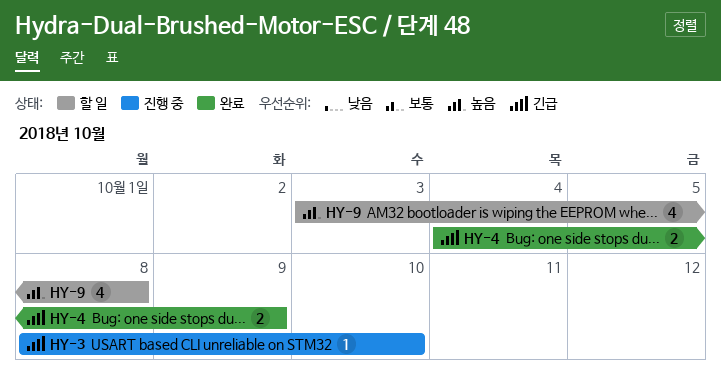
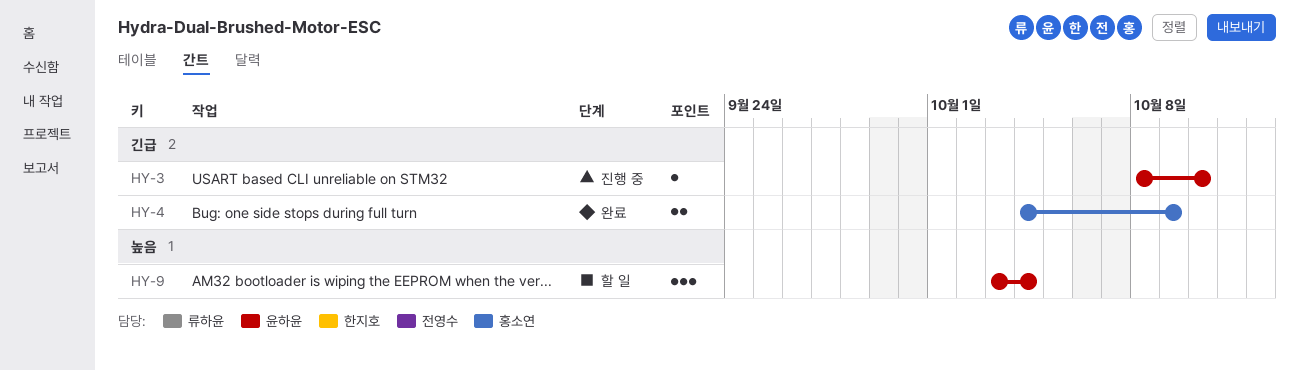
HY-9, estimate: 4 -> 3
HY-9, due: Oct 8 -> Oct 4

